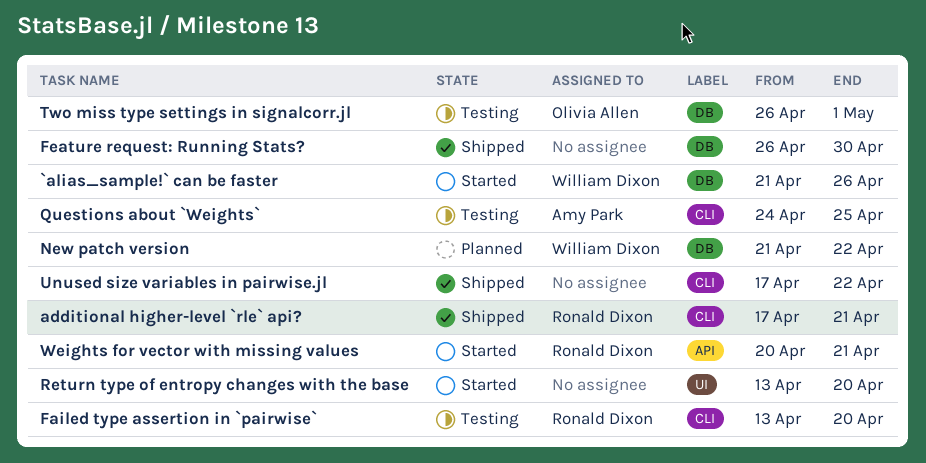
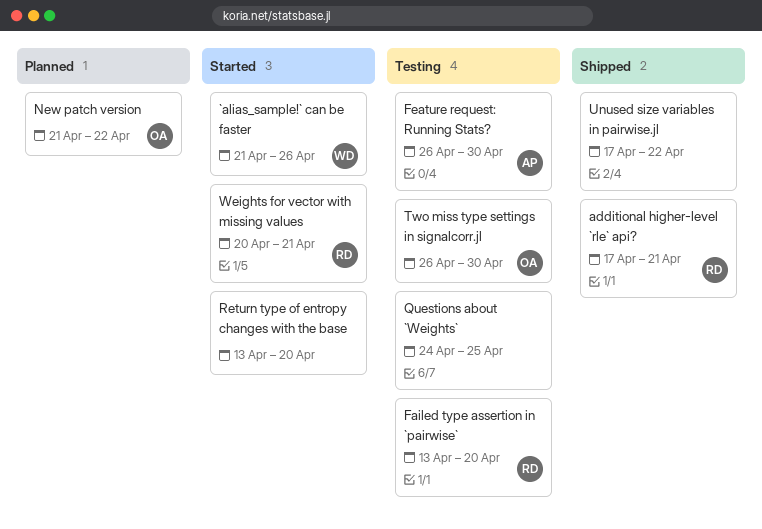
Feature request: Running Stats?, status: Shipped -> Testing
Feature request: Running Stats?, owner: none -> Amy Park
New patch version, owner: William Dixon -> Olivia Allen
Questions about `Weights`, owner: Amy Park -> none
Two miss type settings in signalcorr.jl, due: May 1 -> Apr 30

